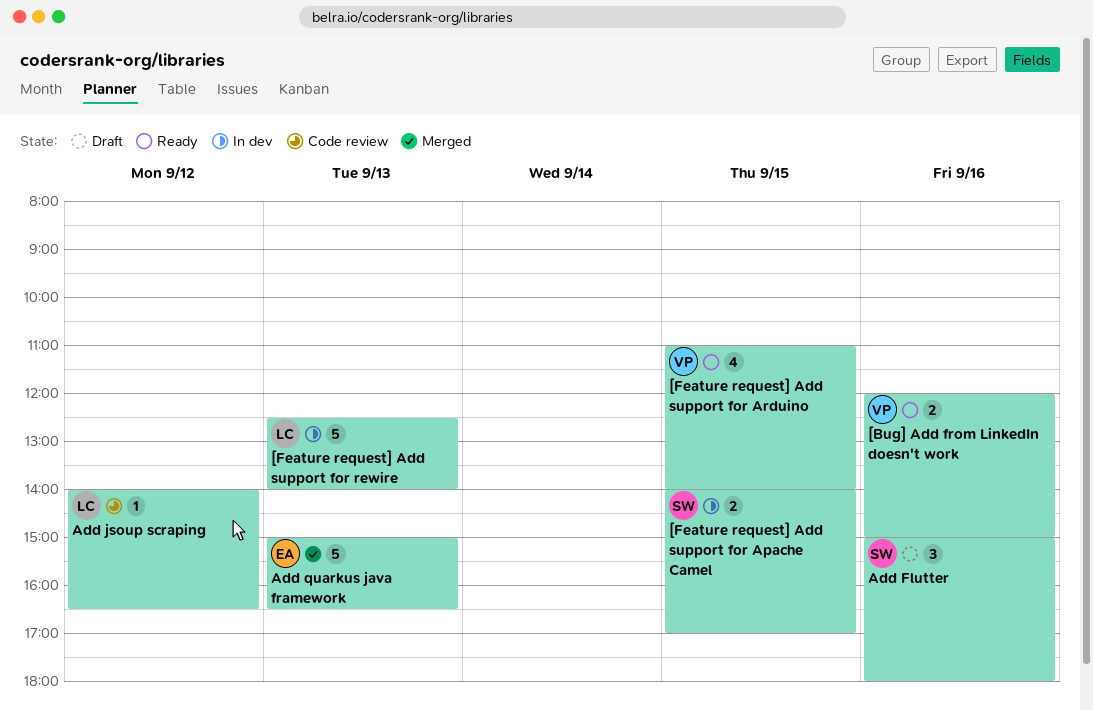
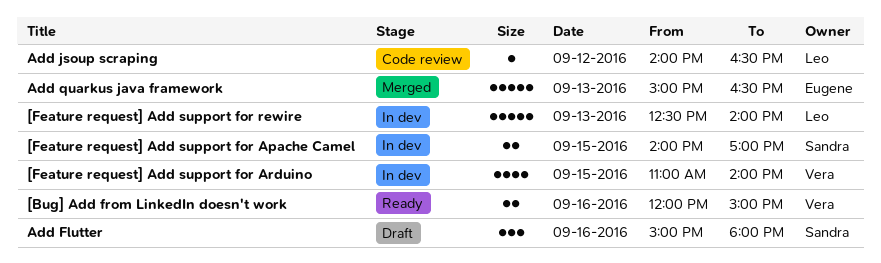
[Feature request] Add support for Arduino, status: Ready -> In dev

